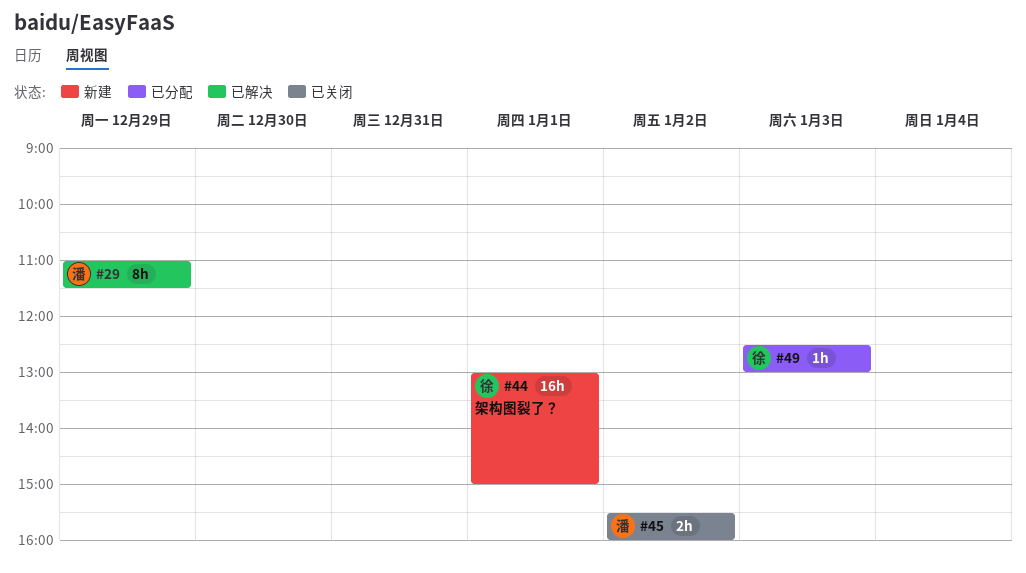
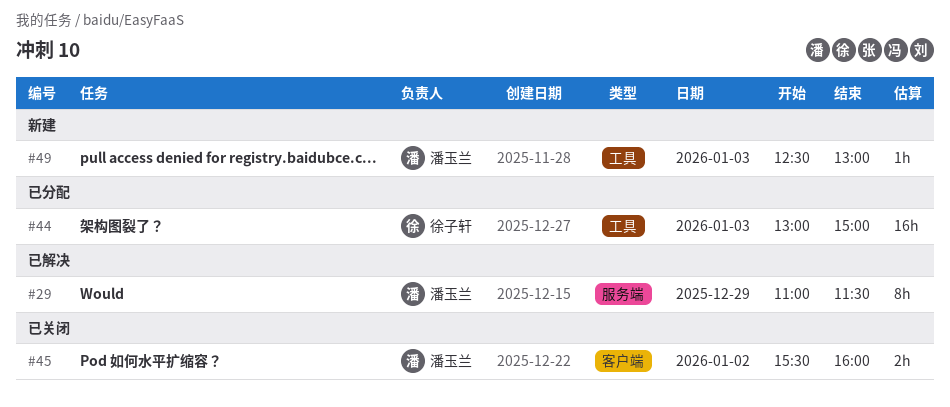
#44, status: 新建 -> 已分配
#44, day: Jan 1 -> Jan 3
#49, status: 已分配 -> 新建
#49, owner: 徐子轩 -> 潘玉兰

